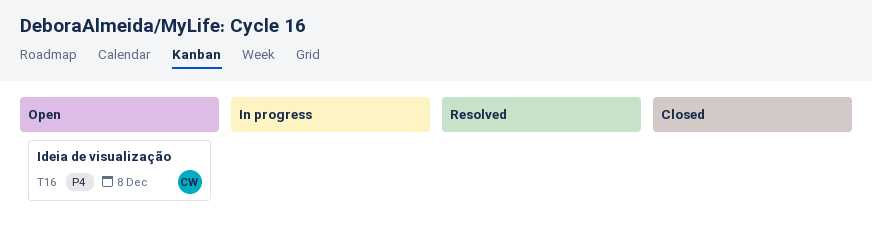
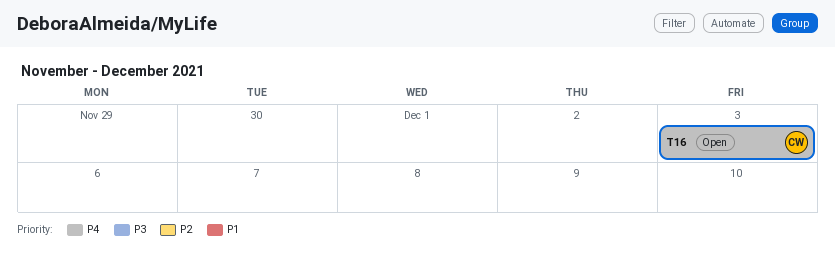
T16, due: Dec 8 -> Dec 3

